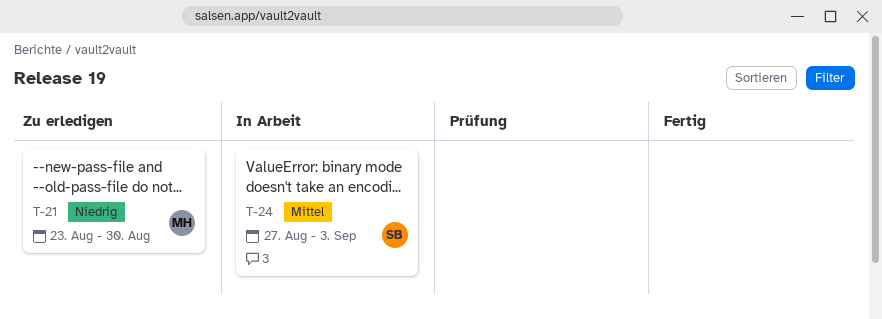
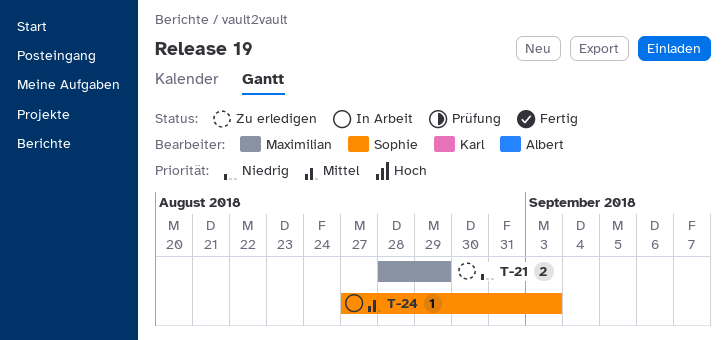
T-21, start: Aug 23 -> Aug 28
T-21, due: Aug 30 -> Aug 29

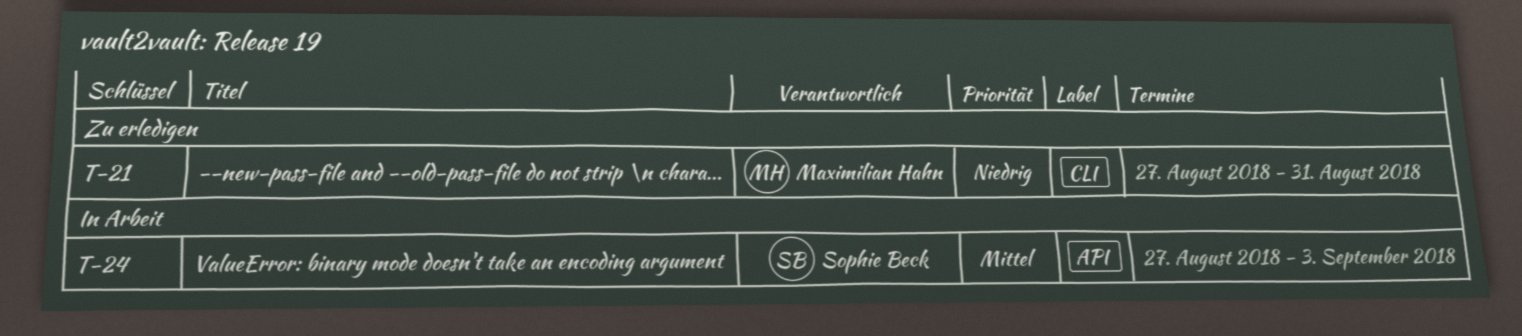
T-21, start: Aug 28 -> Aug 27
T-21, due: Aug 29 -> Aug 31

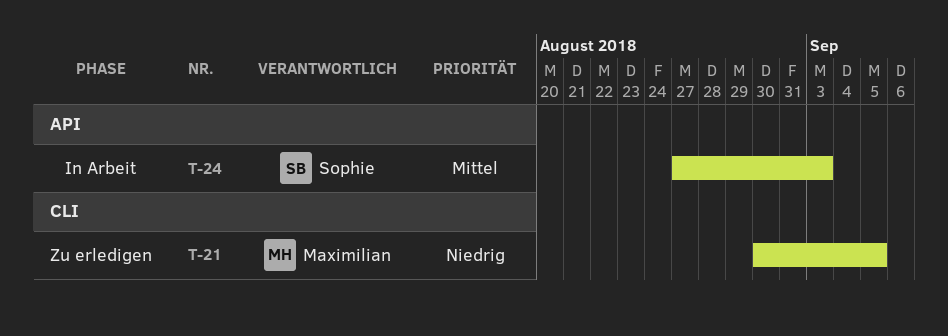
T-21, start: Aug 27 -> Aug 30
T-21, due: Aug 31 -> Sep 5

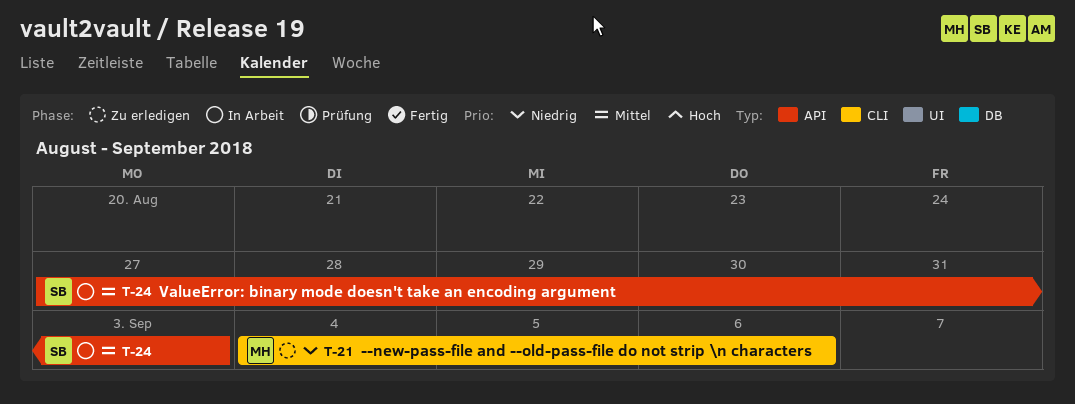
T-21, start: Aug 30 -> Sep 4
T-21, due: Sep 5 -> Sep 6

